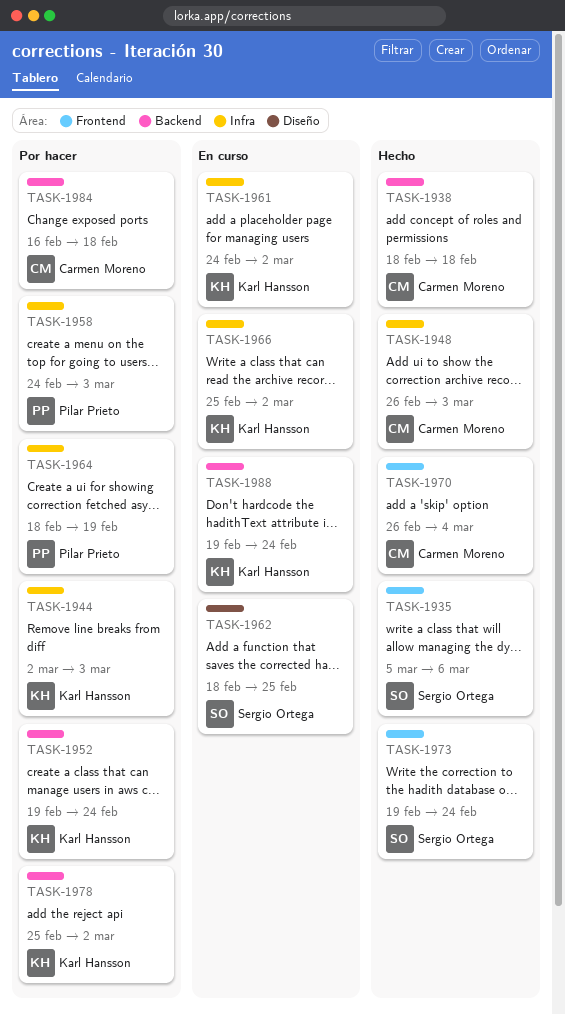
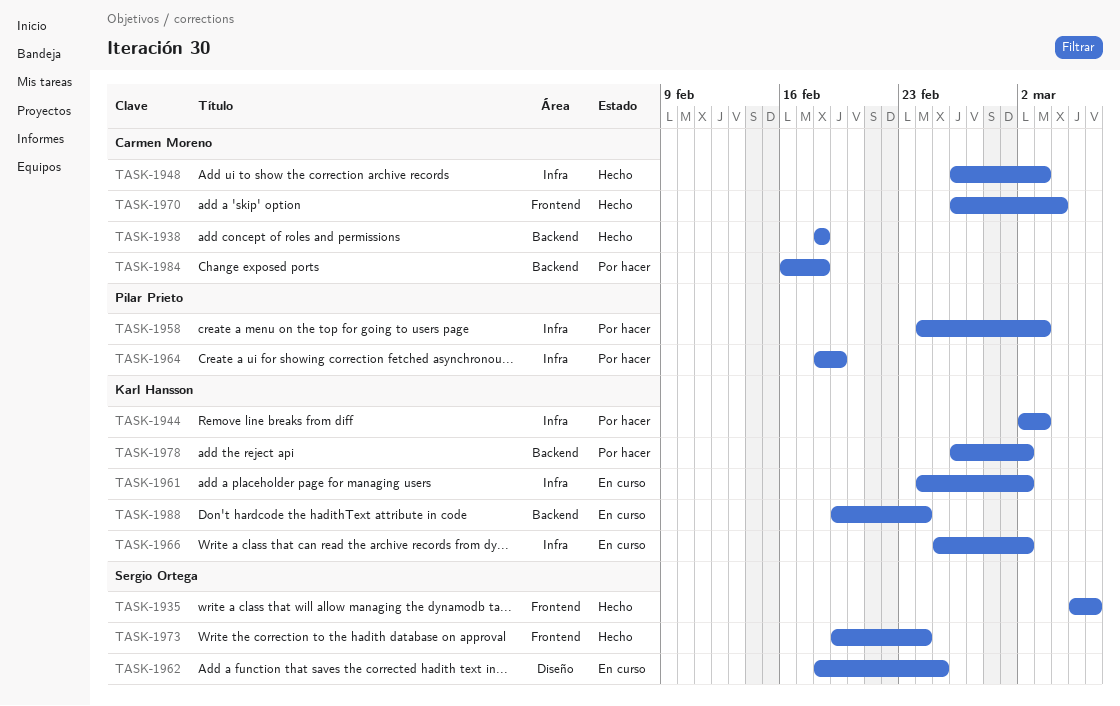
TASK-1952: present -> none
TASK-1978, start: Feb 25 -> Feb 26

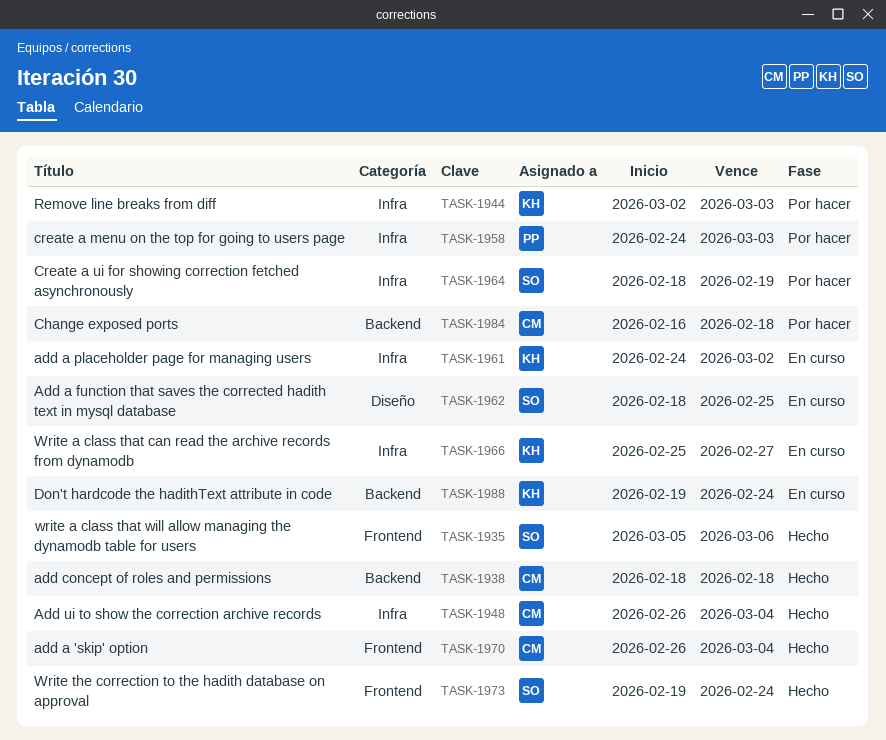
TASK-1948, due: Mar 3 -> Mar 4
TASK-1964, owner: Pilar Prieto -> Sergio Ortega
TASK-1966, due: Mar 2 -> Feb 27
TASK-1978: present -> none

